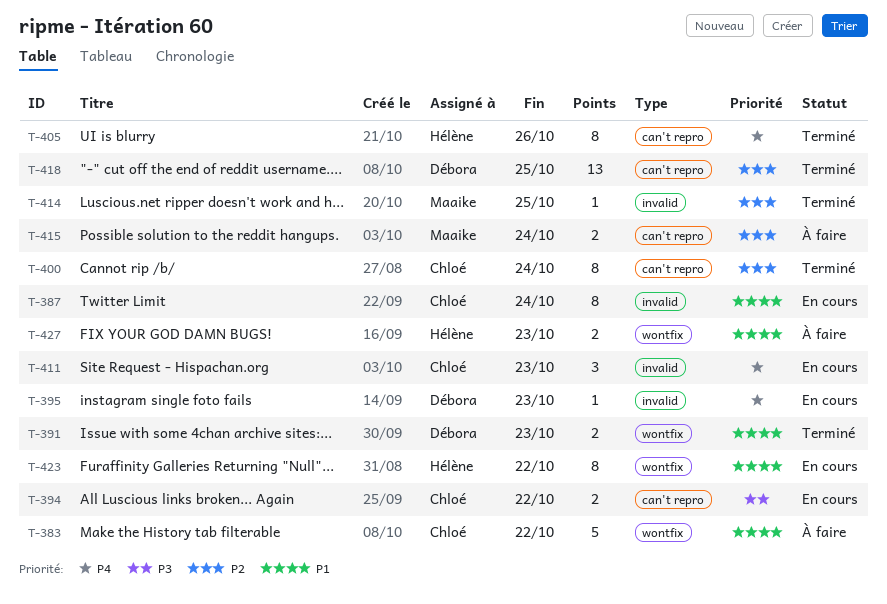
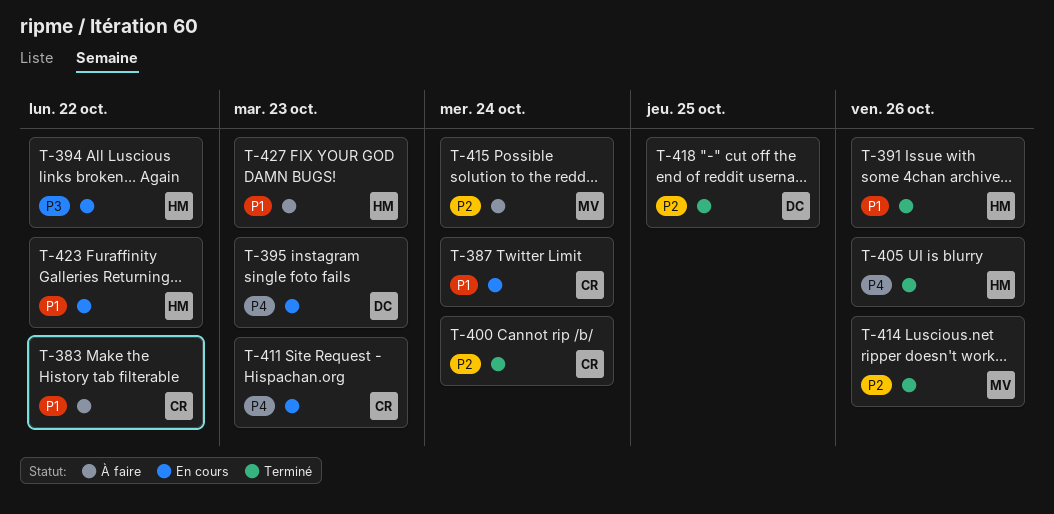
T-391, owner: Débora -> Hélène
T-391, due: Oct 23 -> Oct 26
T-394, owner: Chloé -> Hélène
T-414, due: Oct 25 -> Oct 26

